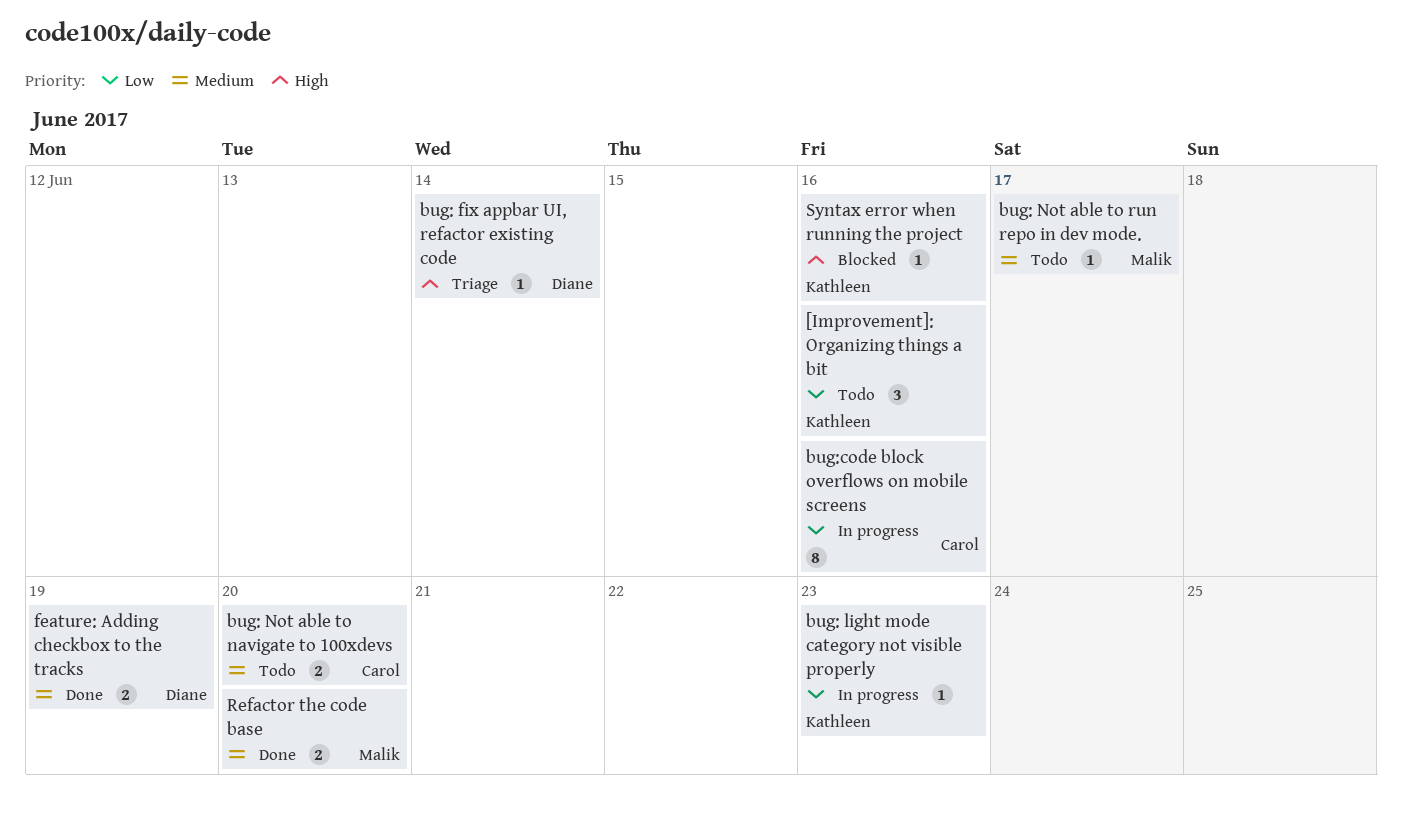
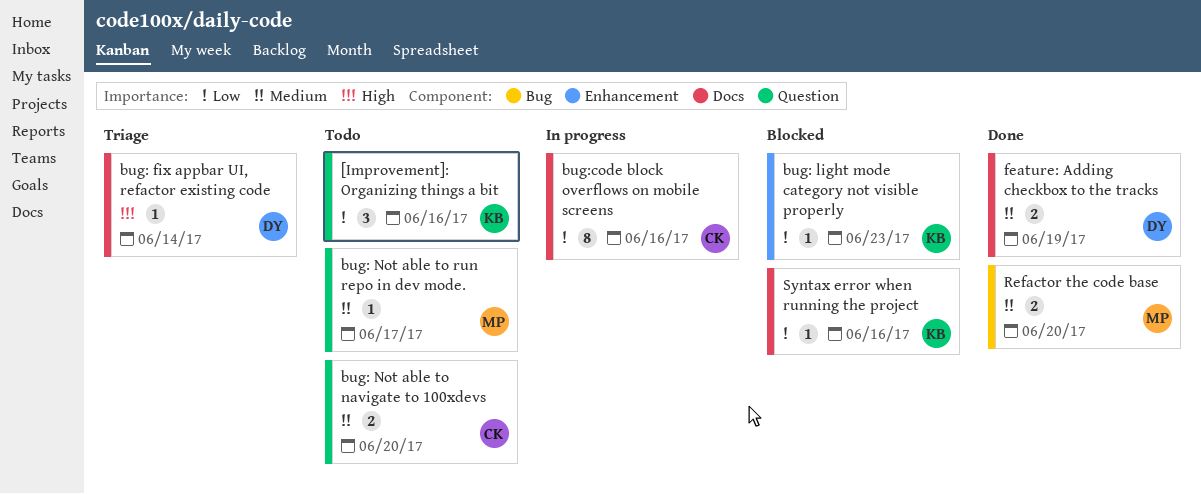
bug: light mode category not visible properly, status: In progress -> Blocked
Syntax error when running the project, priority: High -> Low

